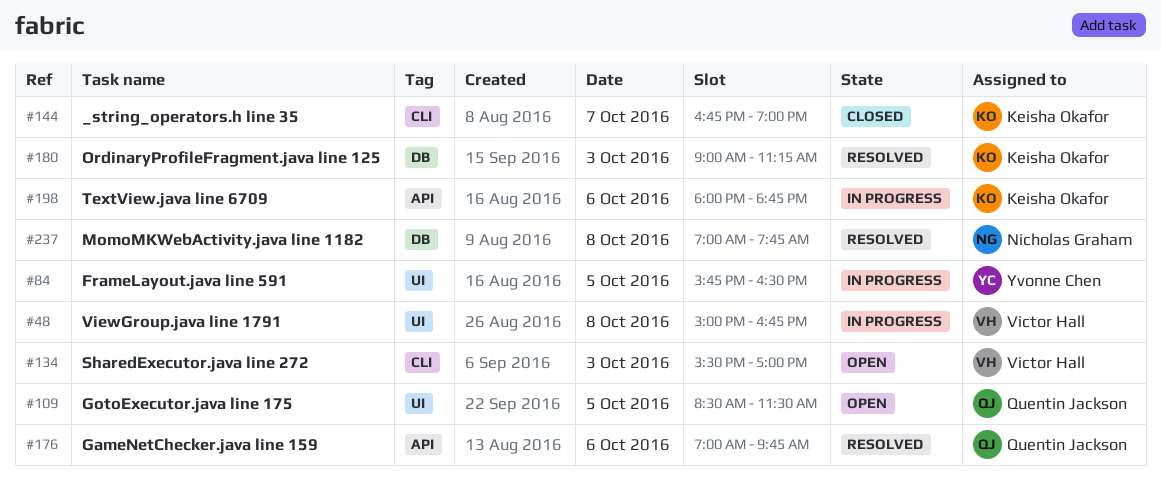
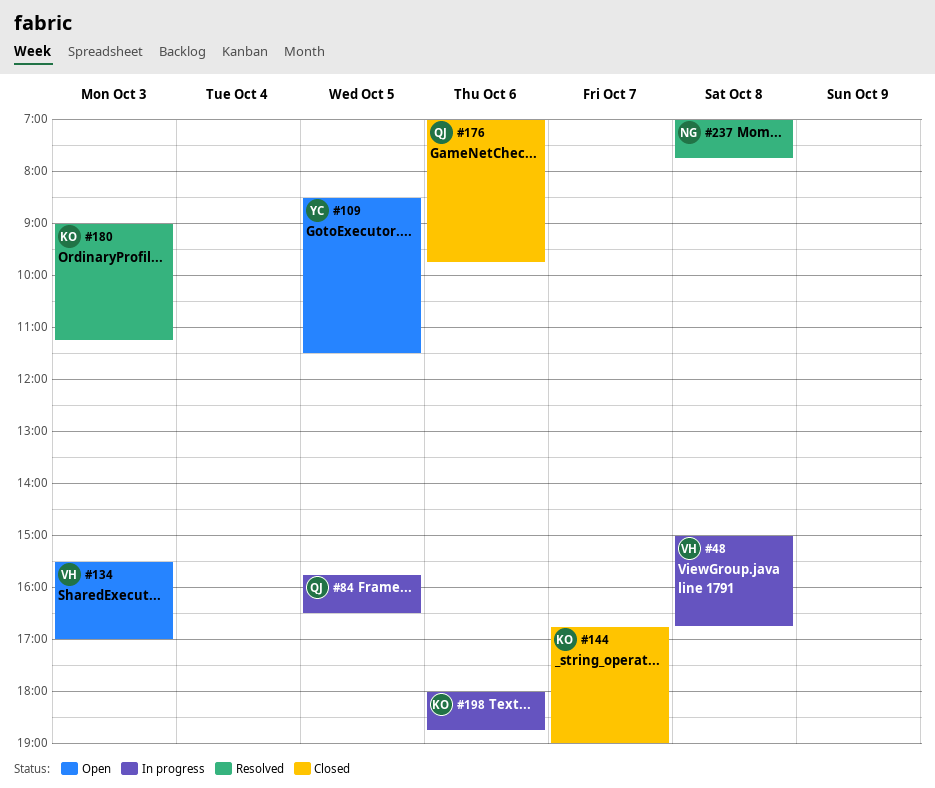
#84, owner: Yvonne Chen -> Quentin Jackson
#109, owner: Quentin Jackson -> Yvonne Chen
#176, status: Resolved -> Closed

